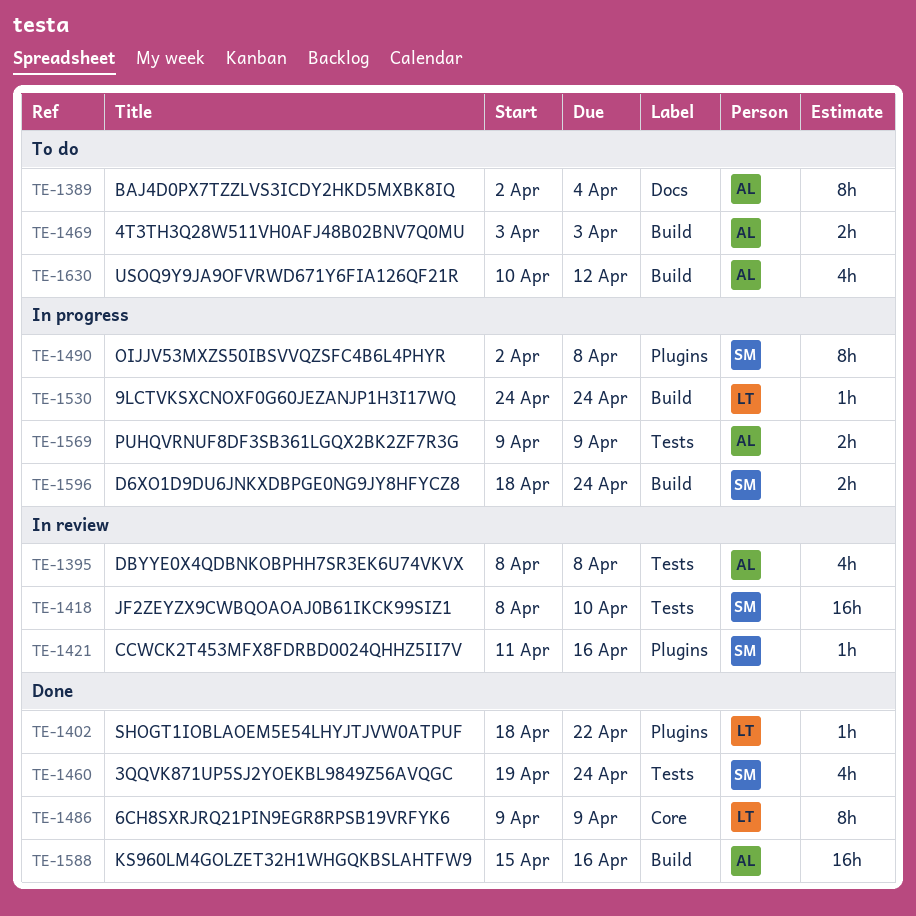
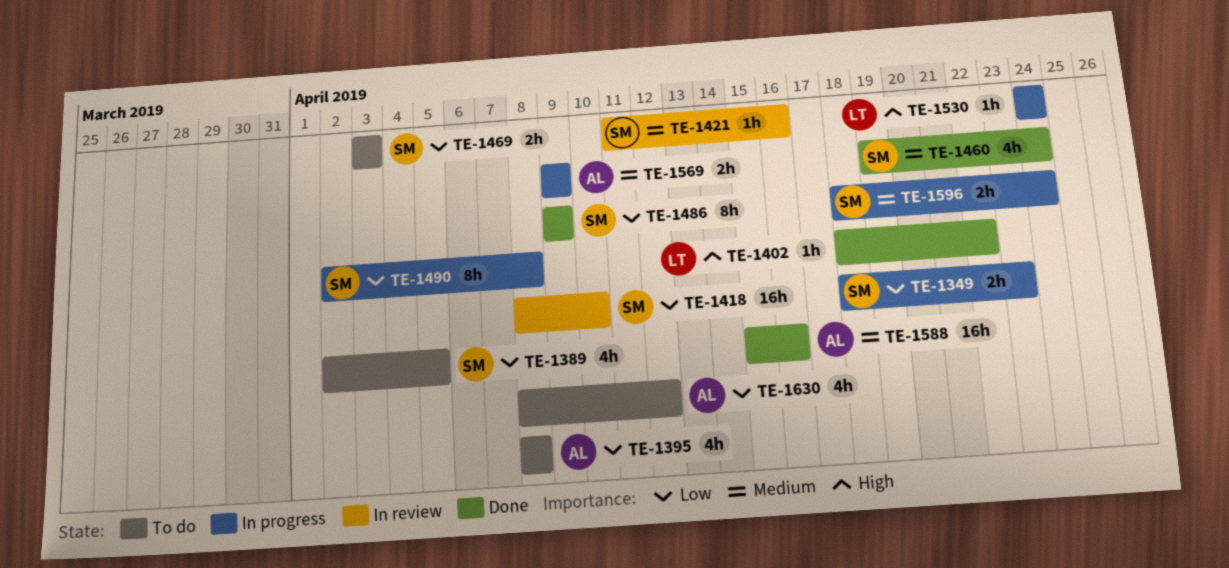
TE-1349: none -> present
TE-1389, owner: AL -> SM
TE-1389, estimate: 8h -> 4h
TE-1389, due: Apr 4 -> Apr 5
TE-1395, status: In review -> To do
TE-1469, owner: AL -> SM
TE-1486, owner: LT -> SM
TE-1630, start: Apr 10 -> Apr 8

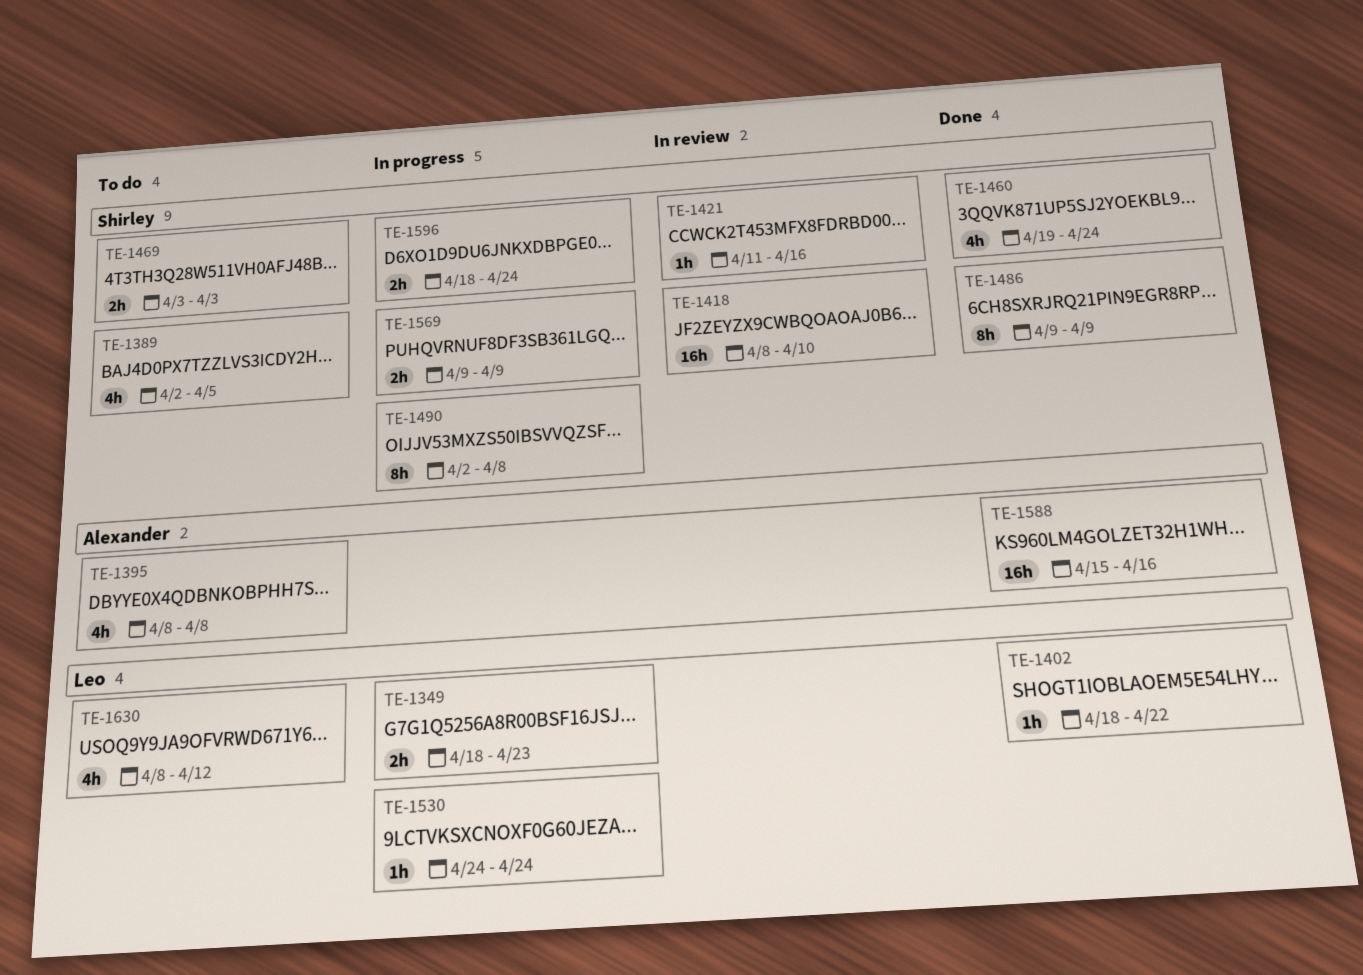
TE-1349, owner: Shirley -> Leo
TE-1569, owner: Alexander -> Shirley
TE-1630, owner: Alexander -> Leo

